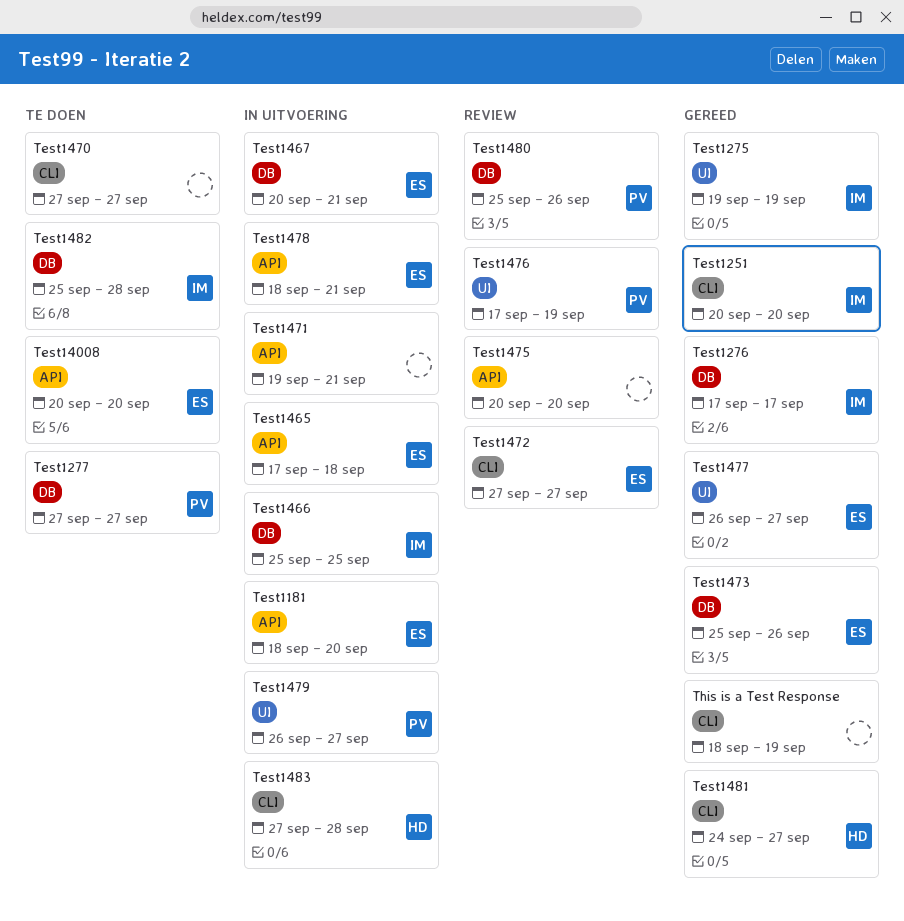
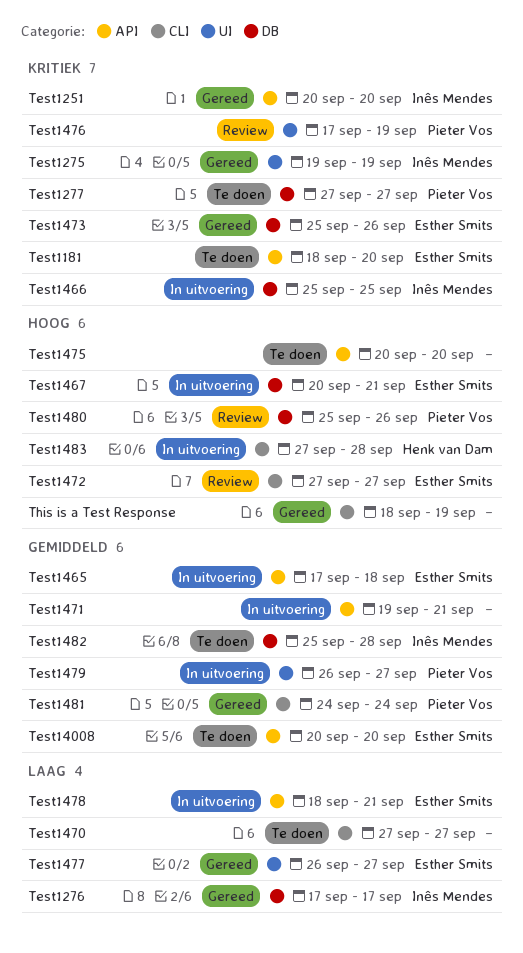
Test1181, status: In uitvoering -> Te doen
Test1251, label: CLI -> API
Test1475, status: Review -> Te doen
Test1481, owner: Henk van Dam -> Pieter Vos
Test1481, due: Sep 27 -> Sep 24

